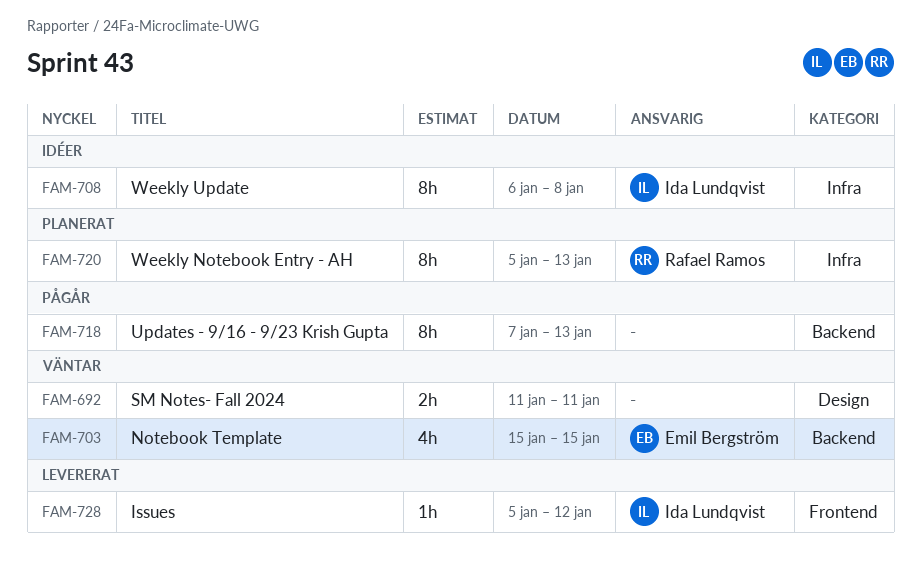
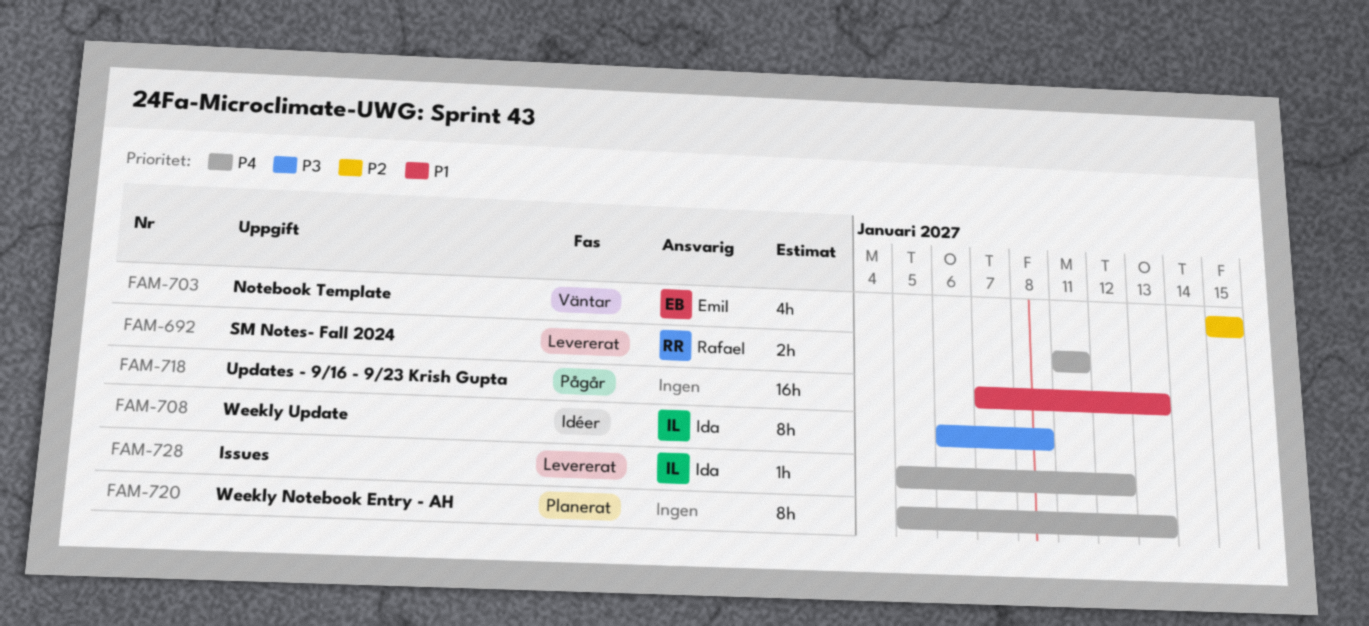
FAM-692, status: Väntar -> Levererat
FAM-692, owner: none -> Rafael Ramos
FAM-718, estimate: 8h -> 16h
FAM-720, owner: Rafael Ramos -> none

